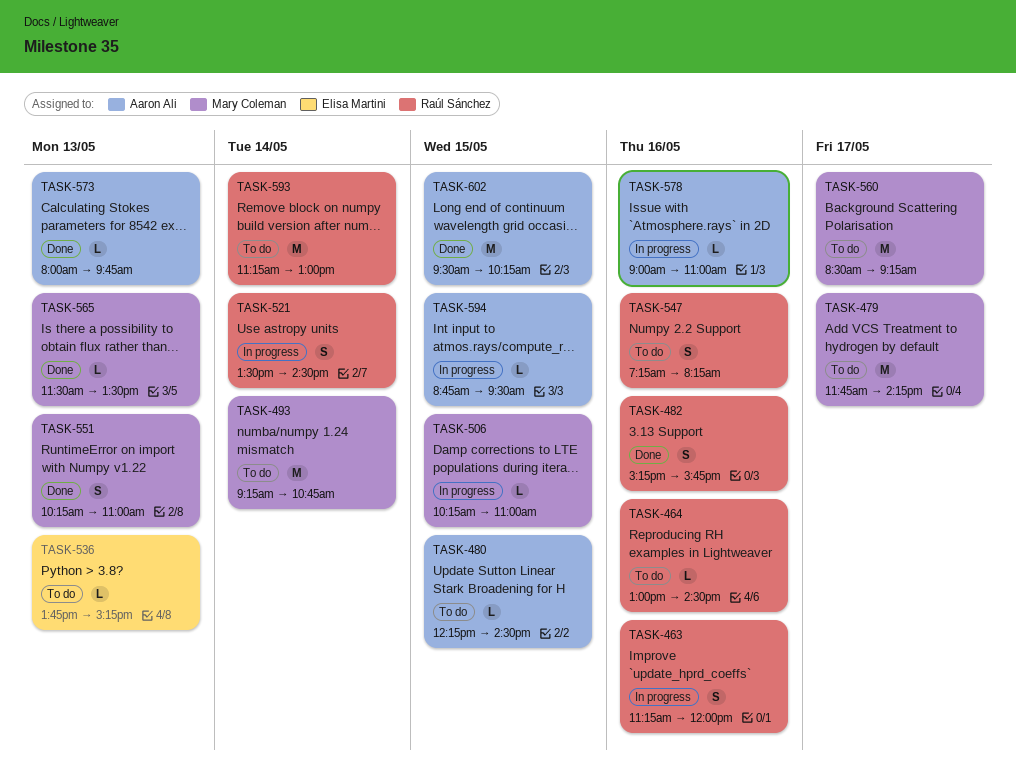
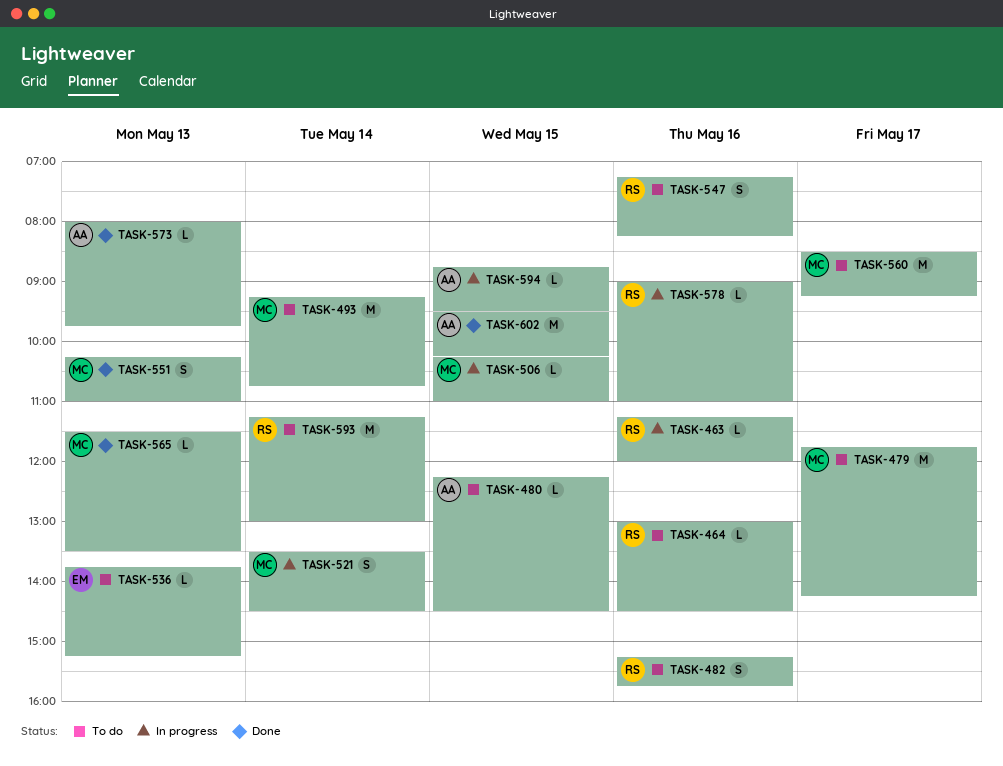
TASK-463, estimate: S -> L
TASK-482, status: Done -> To do
TASK-521, owner: Raúl Sánchez -> Mary Coleman
TASK-578, owner: Aaron Ali -> Raúl Sánchez

